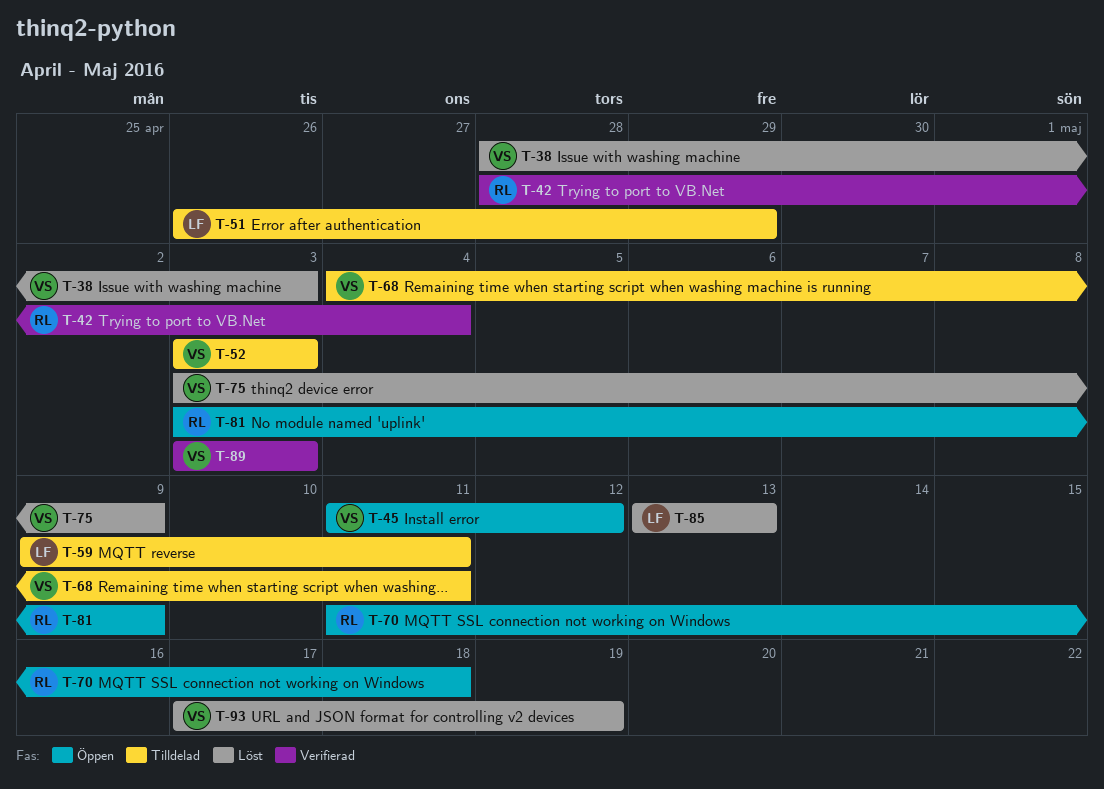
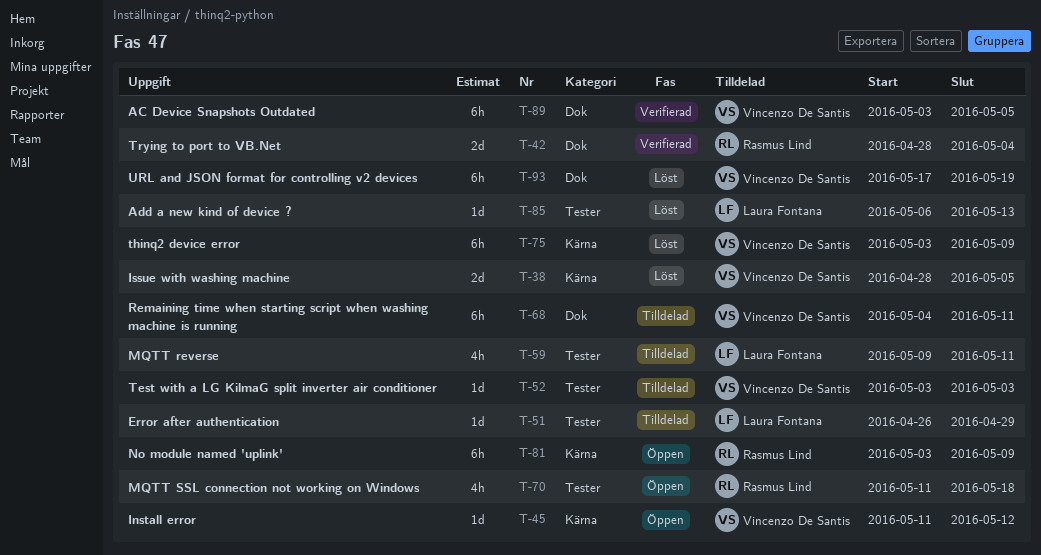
T-38, due: May 3 -> May 5
T-85, start: May 13 -> May 6
T-89, due: May 3 -> May 5

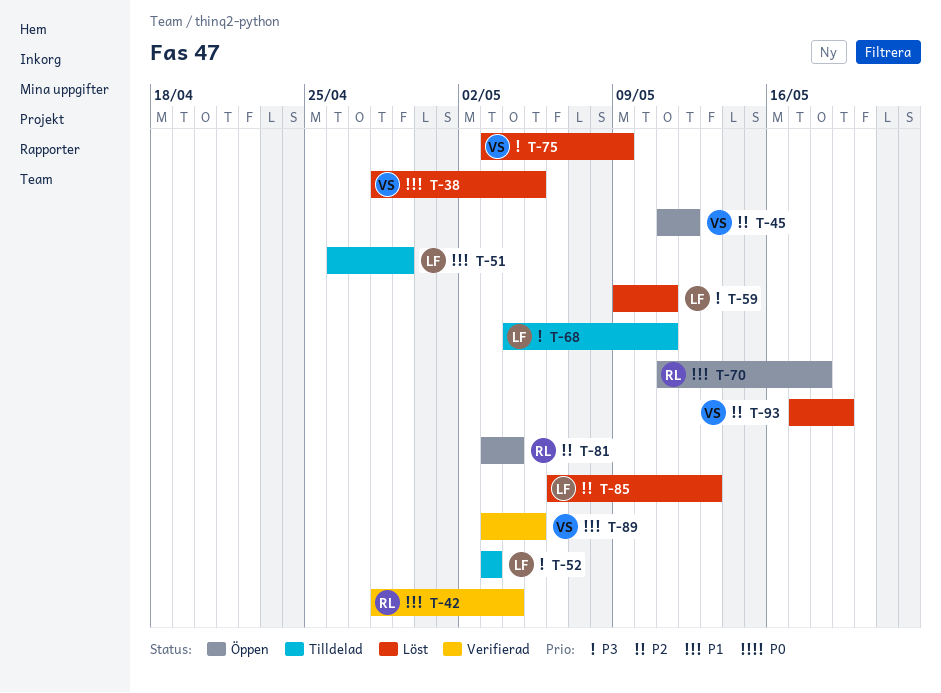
T-52, owner: Vincenzo De Santis -> Laura Fontana
T-59, status: Tilldelad -> Löst
T-68, owner: Vincenzo De Santis -> Laura Fontana
T-81, due: May 9 -> May 4

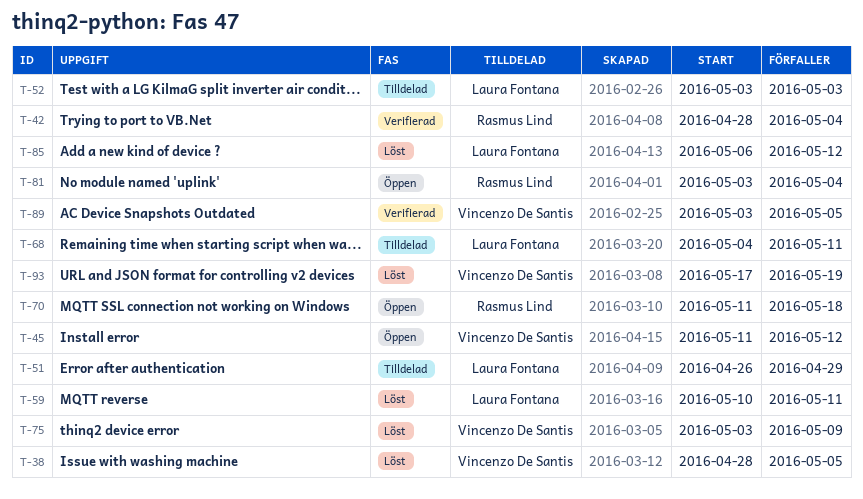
T-59, start: May 9 -> May 10
T-85, due: May 13 -> May 12

